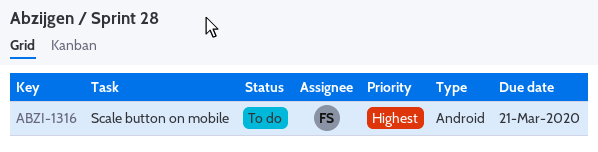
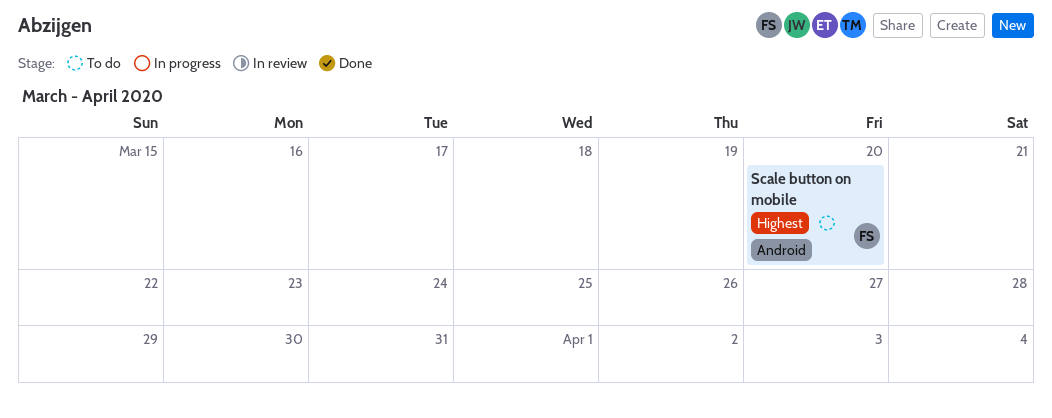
Scale button on mobile, due: Mar 21 -> Mar 20

